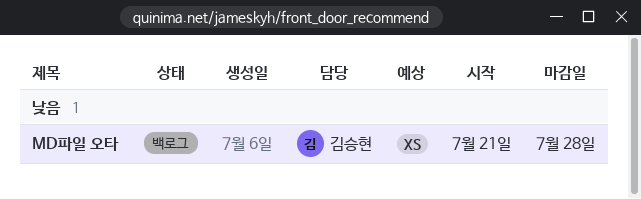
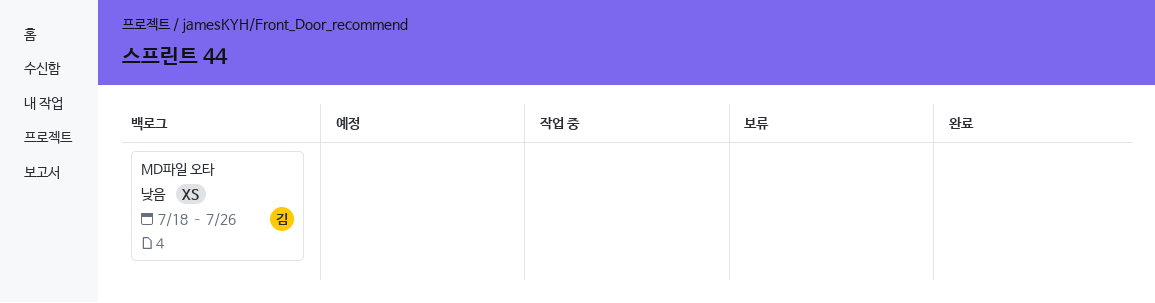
MD파일 오타, start: Jul 21 -> Jul 18
MD파일 오타, due: Jul 28 -> Jul 26

